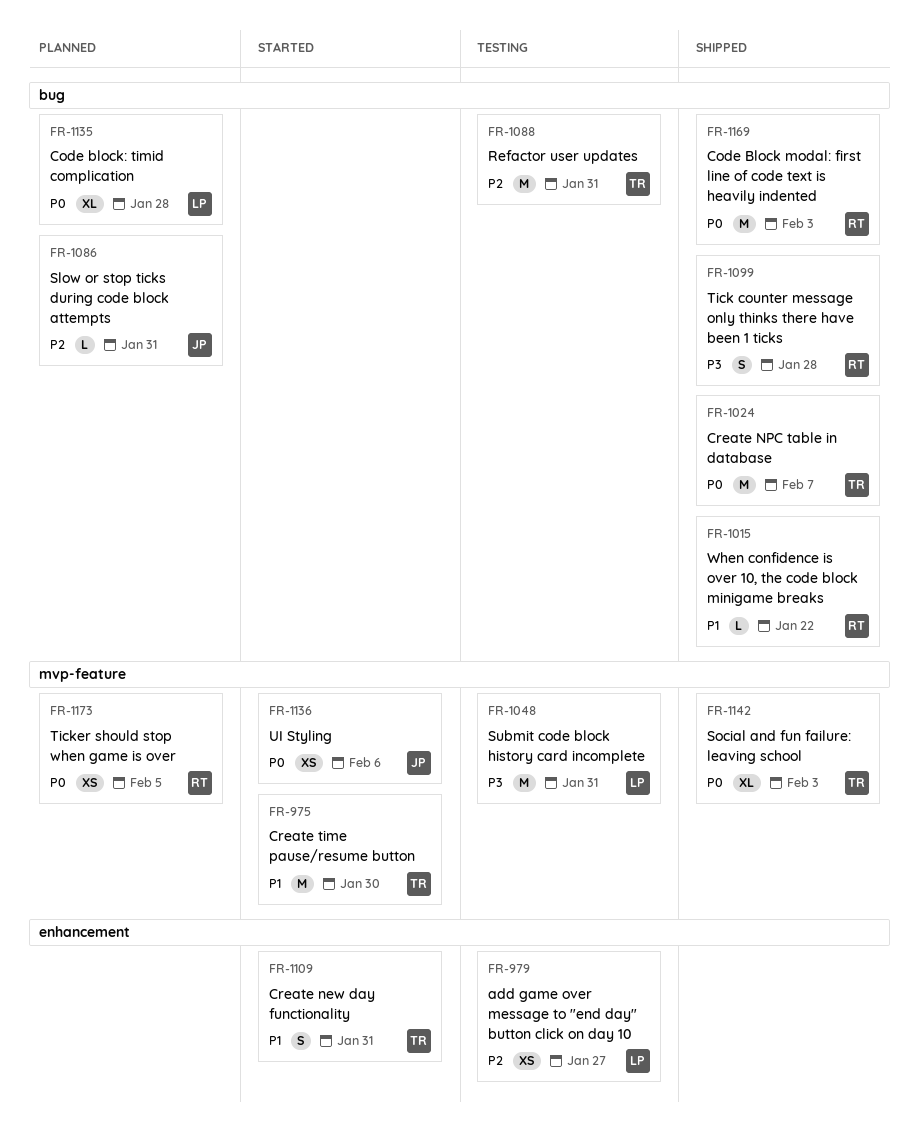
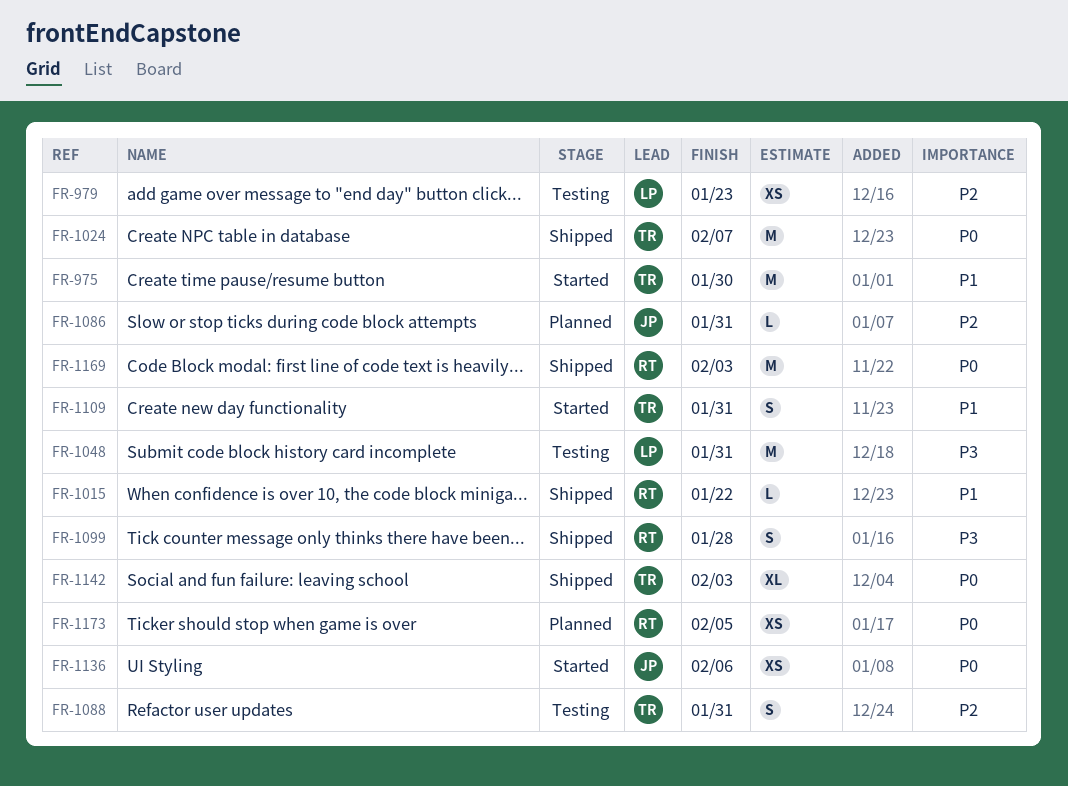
FR-979, due: Jan 27 -> Jan 23
FR-1088, estimate: M -> S
FR-1135: present -> none

